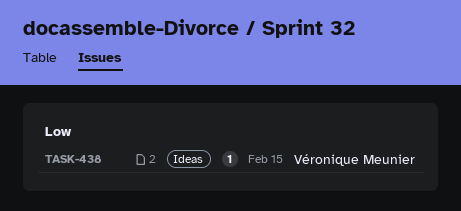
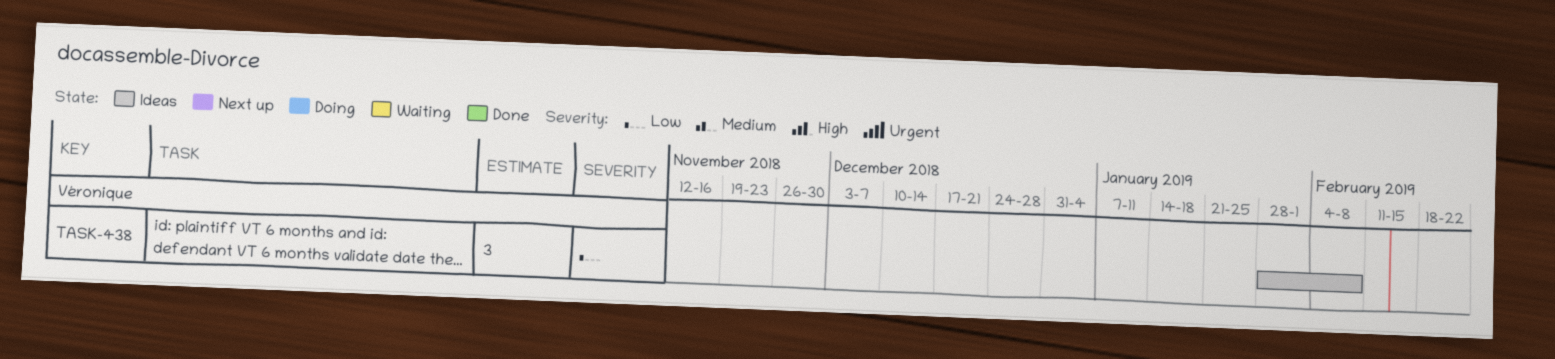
TASK-438, estimate: 1 -> 3
TASK-438, due: Feb 15 -> Feb 8

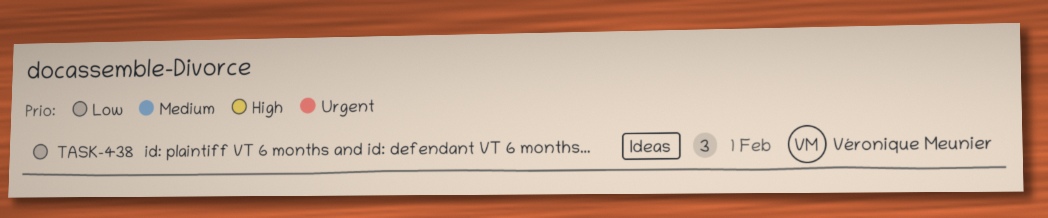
TASK-438, due: Feb 8 -> Feb 1

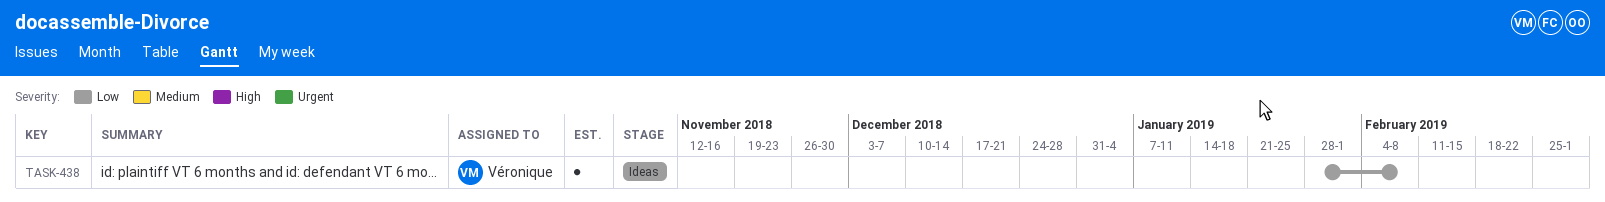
TASK-438, estimate: 3 -> 1
TASK-438, due: Feb 1 -> Feb 8

